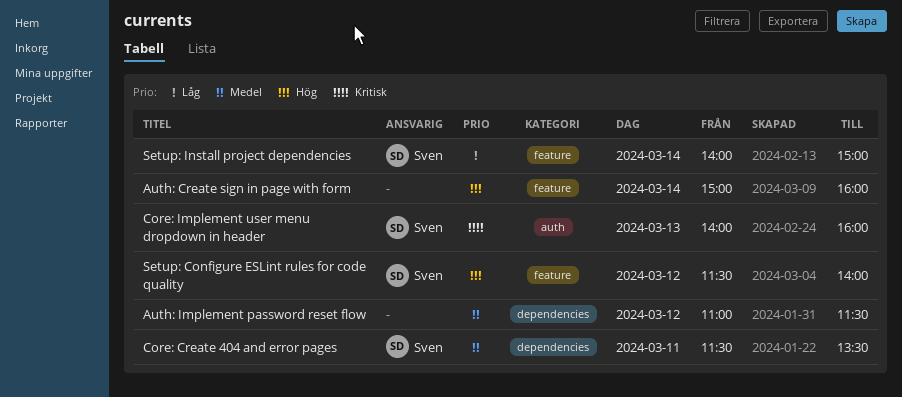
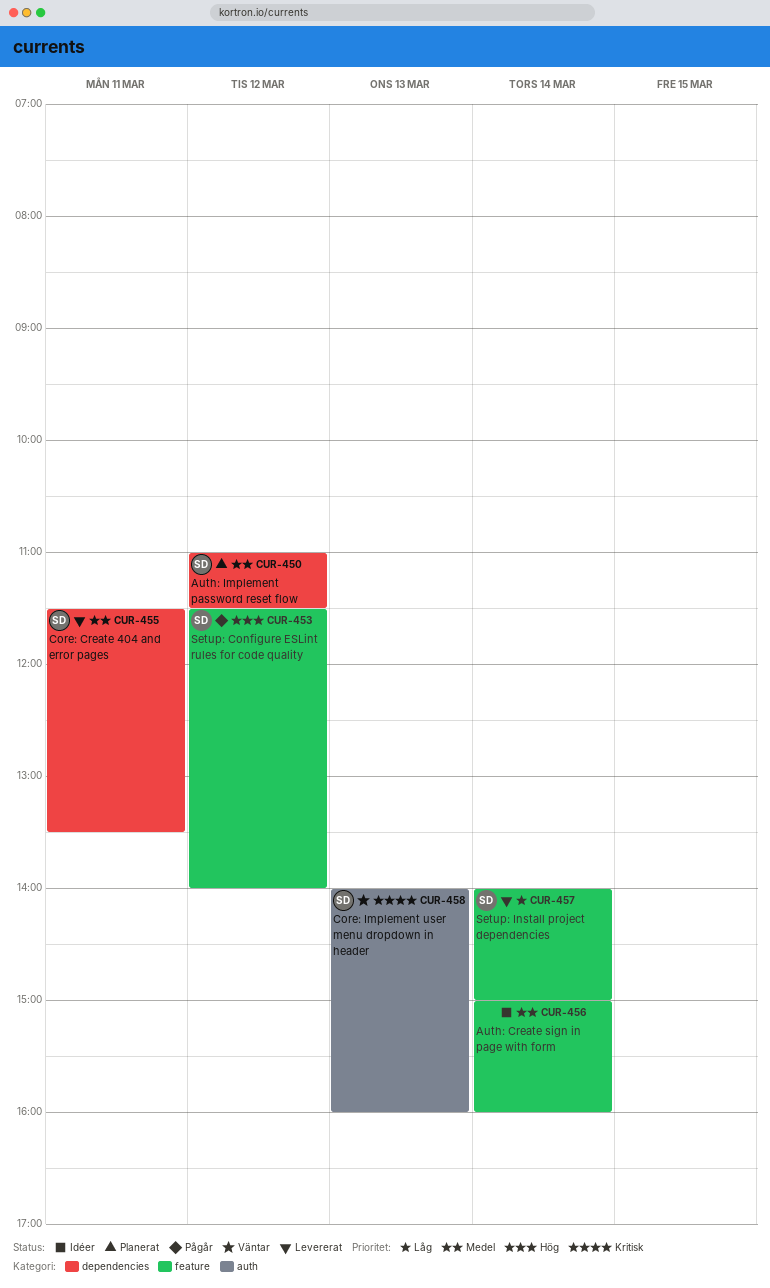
Auth: Create sign in page with form, priority: Hög -> Medel
Auth: Implement password reset flow, owner: none -> Sven

